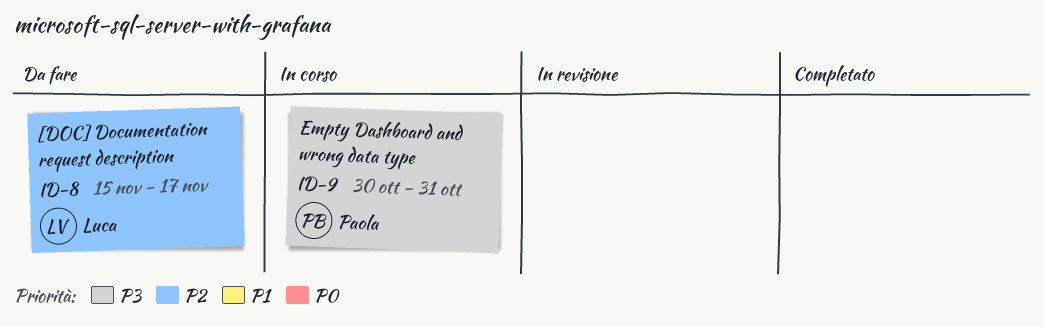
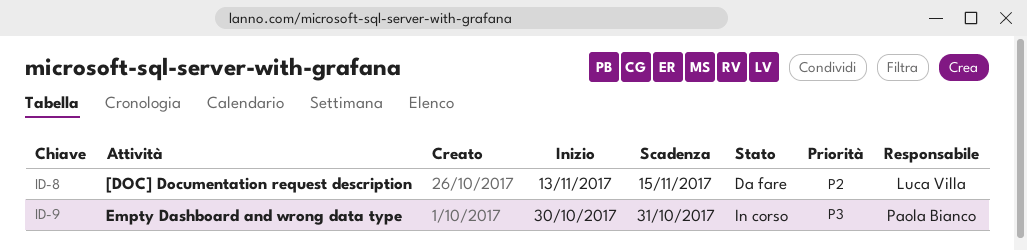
ID-8, start: Nov 15 -> Nov 13
ID-8, due: Nov 17 -> Nov 15

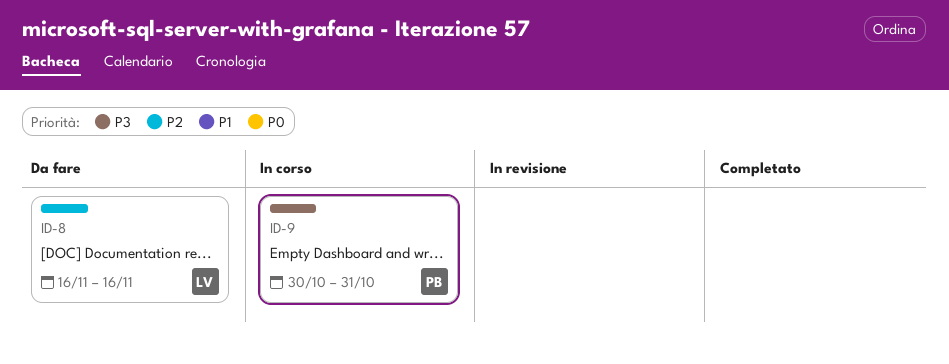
ID-8, start: Nov 13 -> Nov 16
ID-8, due: Nov 15 -> Nov 16

